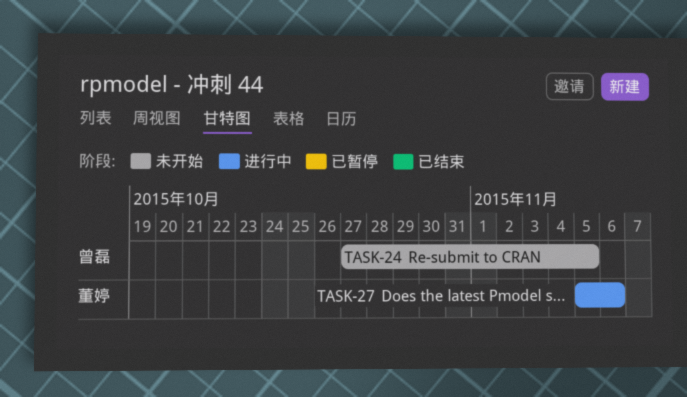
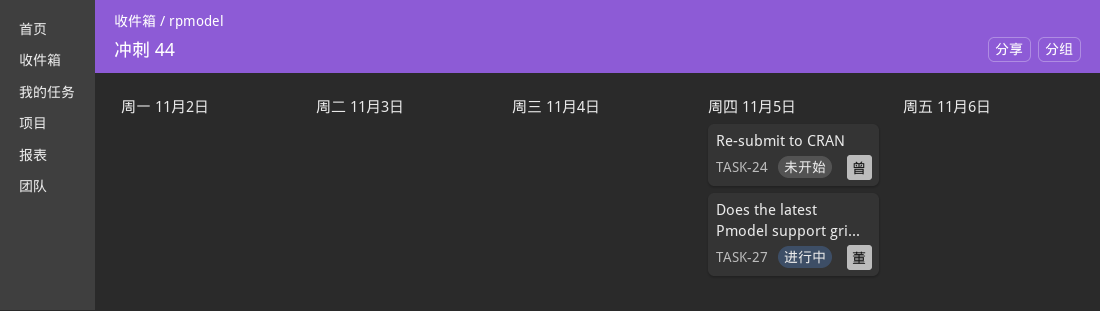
TASK-27, due: Nov 6 -> Nov 5

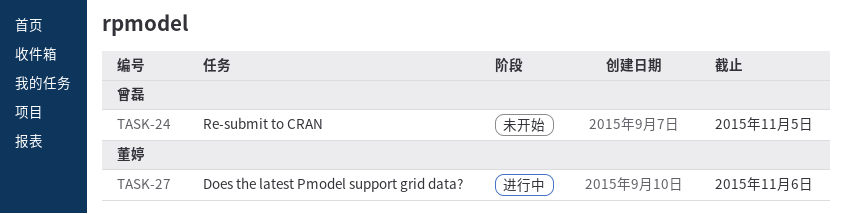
TASK-27, due: Nov 5 -> Nov 6

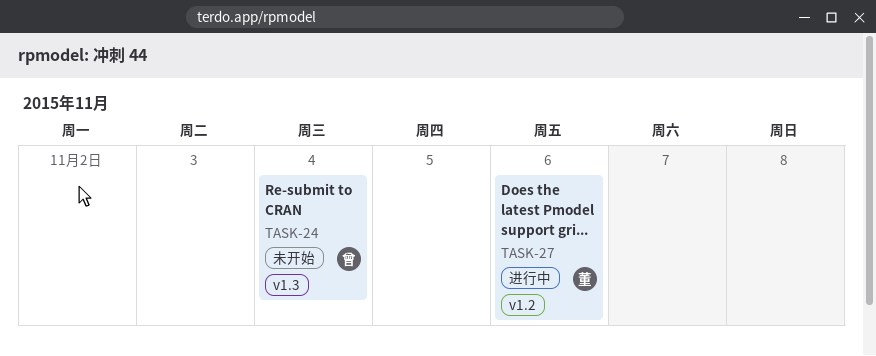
TASK-24, due: Nov 5 -> Nov 4

